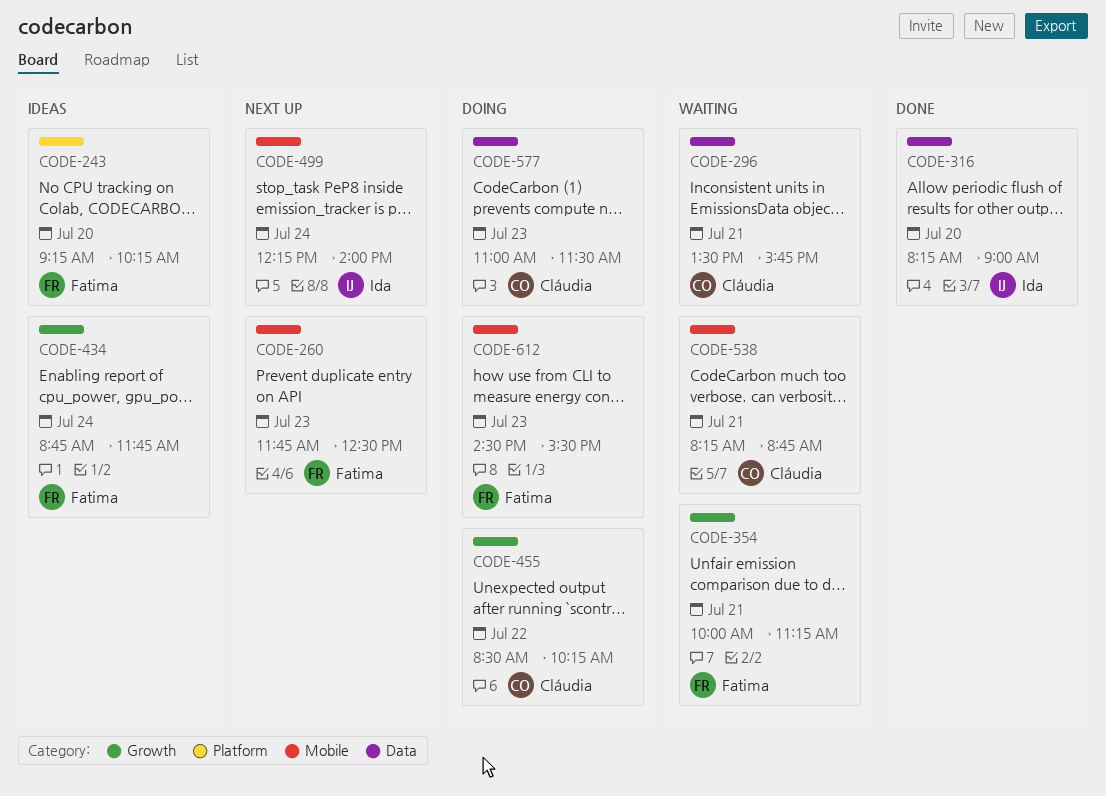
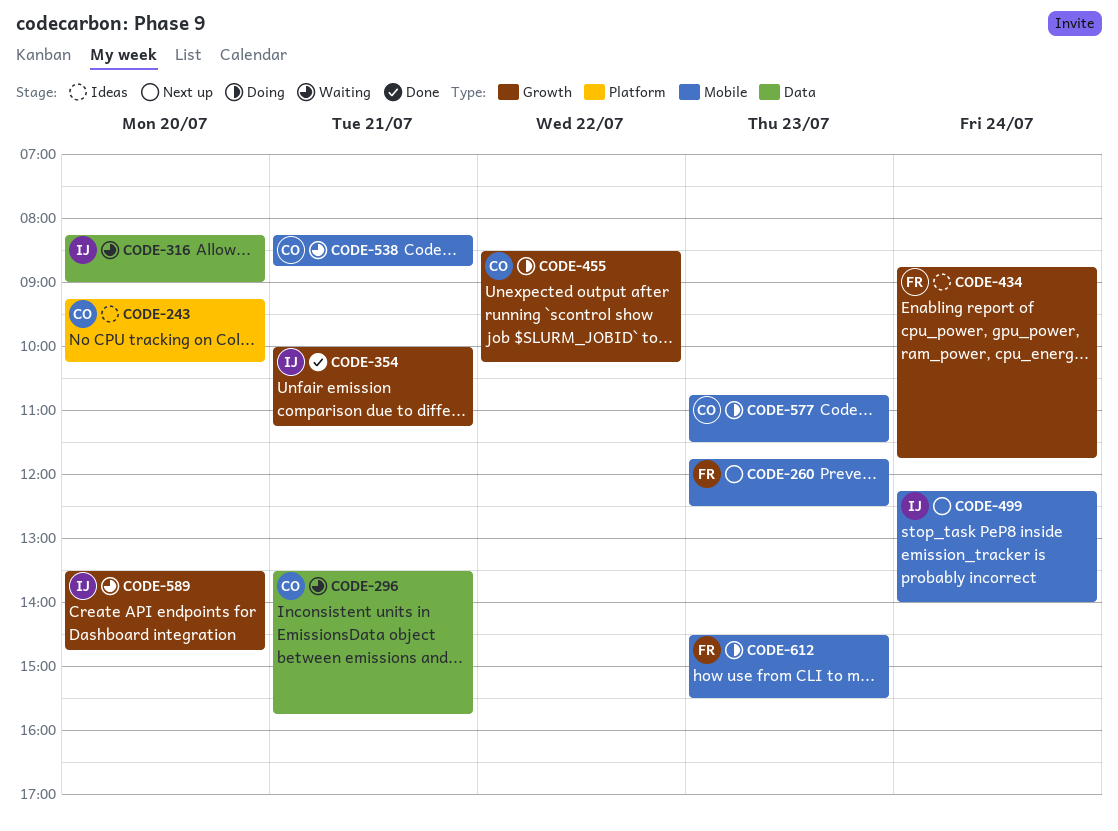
CODE-243, owner: Fatima -> Cláudia
CODE-316, status: Done -> Waiting
CODE-354, status: Waiting -> Done
CODE-354, owner: Fatima -> Ida
CODE-577, label: Data -> Mobile
CODE-577, begins: 11:00 -> 10:45
CODE-589: none -> present

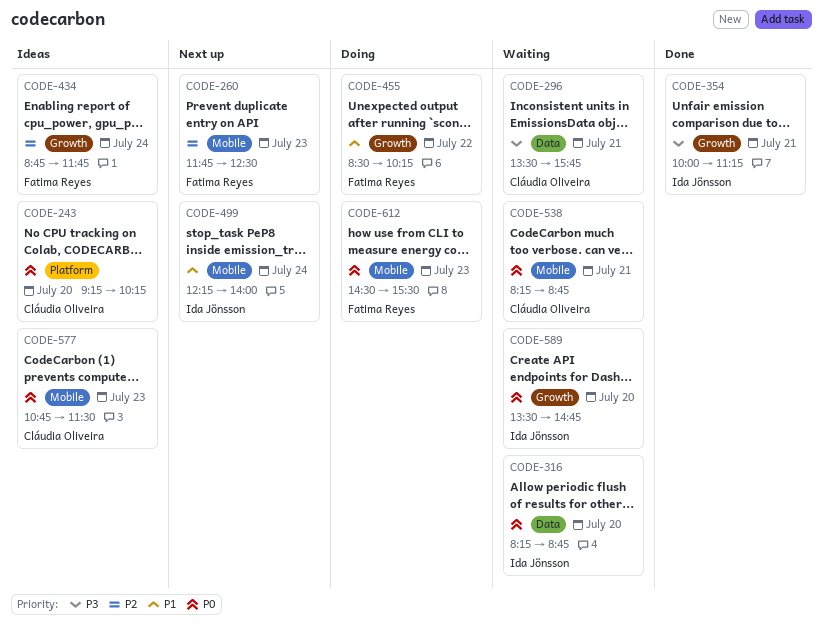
CODE-316, ends: 09:00 -> 08:45
CODE-455, owner: Cláudia Oliveira -> Fatima Reyes
CODE-577, status: Doing -> Ideas

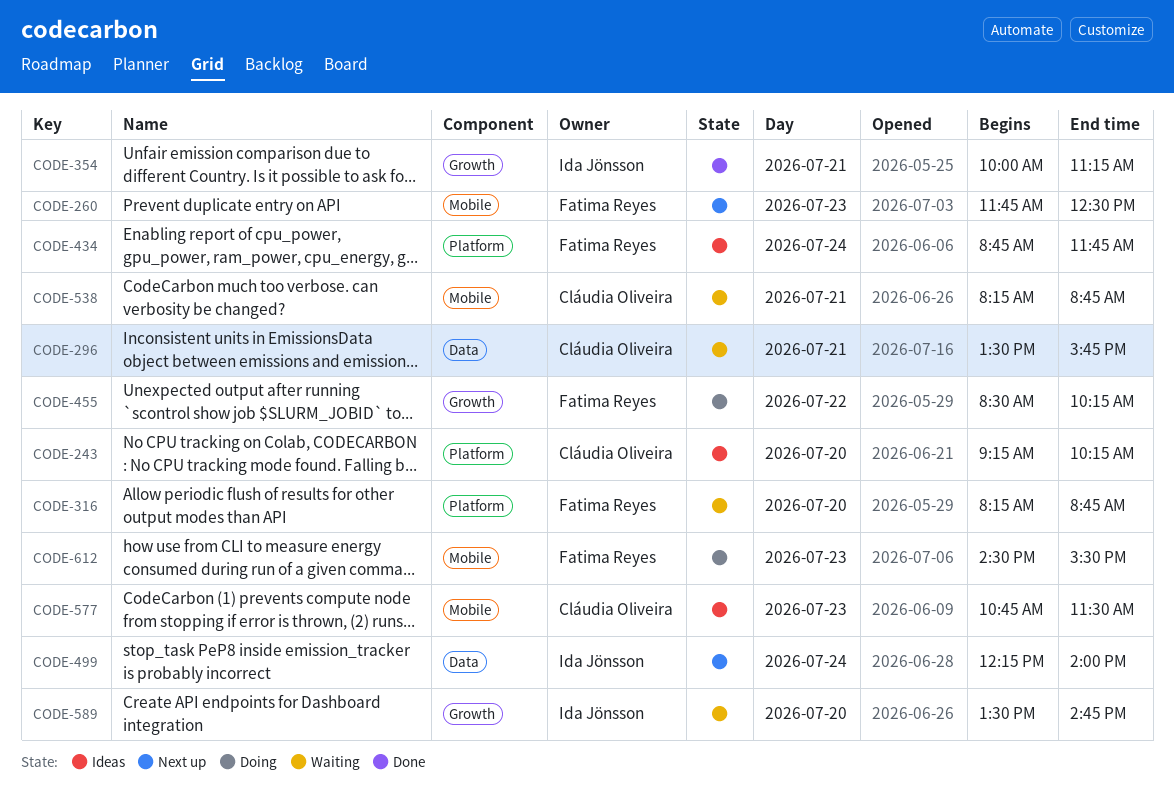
CODE-316, owner: Ida Jönsson -> Fatima Reyes
CODE-316, label: Data -> Platform
CODE-434, label: Growth -> Platform
CODE-499, label: Mobile -> Data

